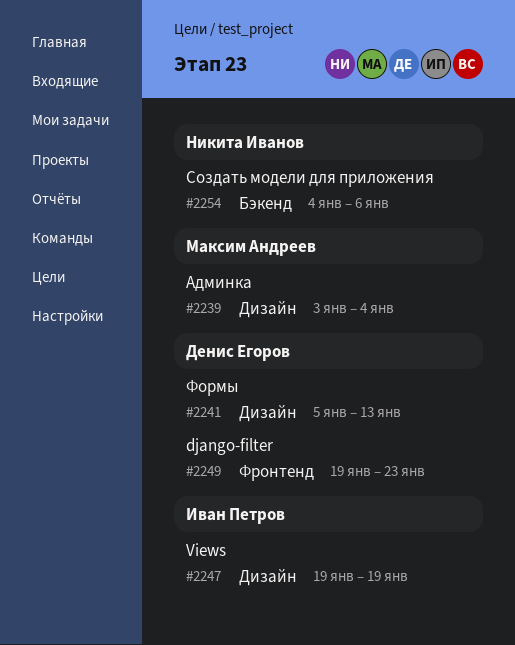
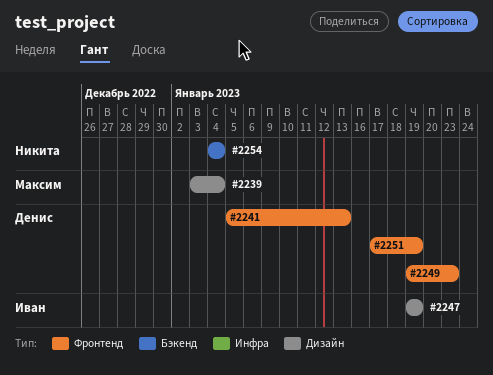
#2241, label: Дизайн -> Фронтенд
#2251: none -> present
#2254, due: Jan 6 -> Jan 4

